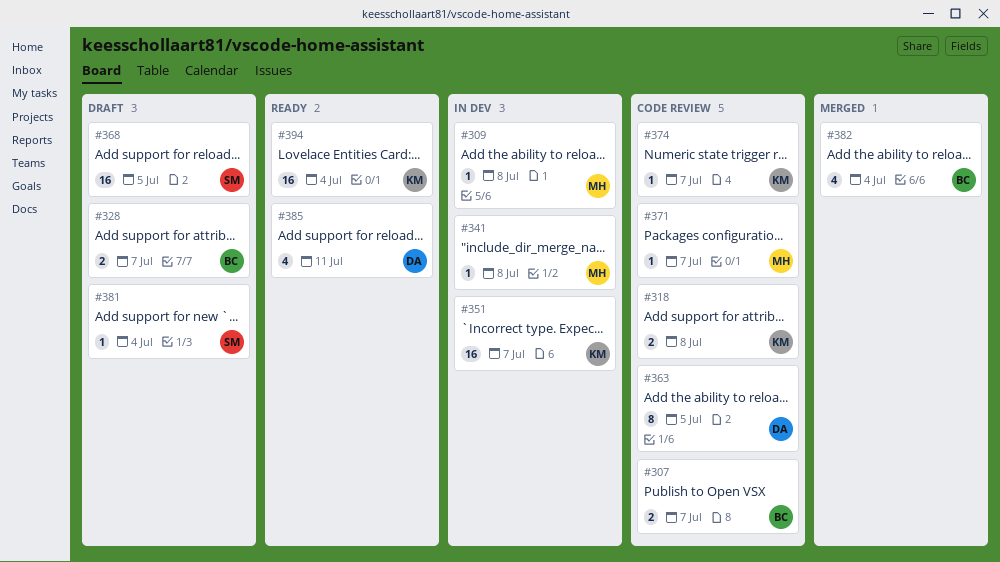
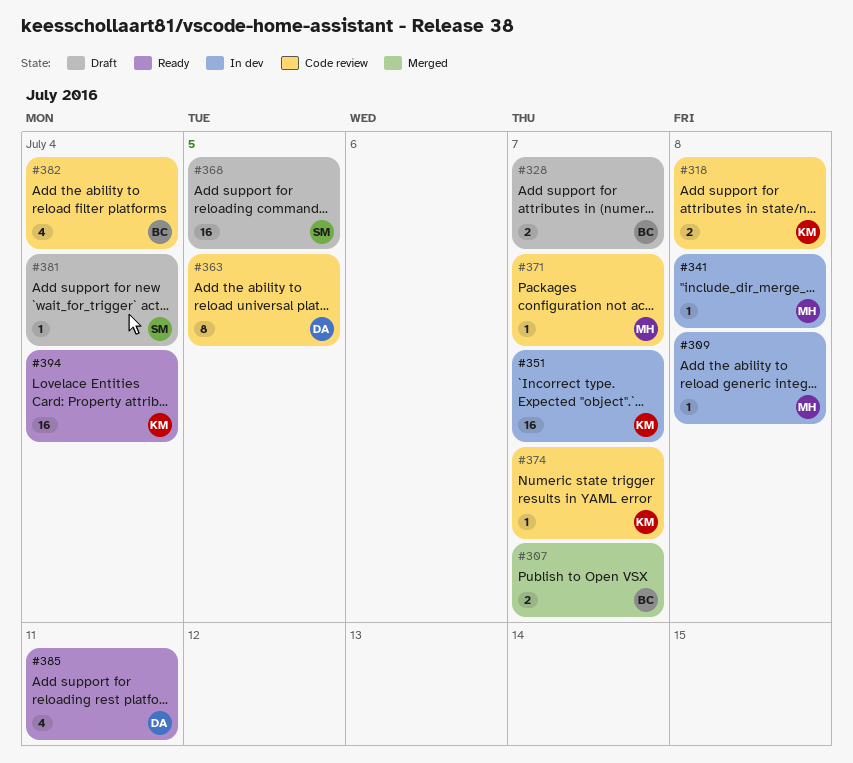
#307, status: Code review -> Merged
#382, status: Merged -> Code review

